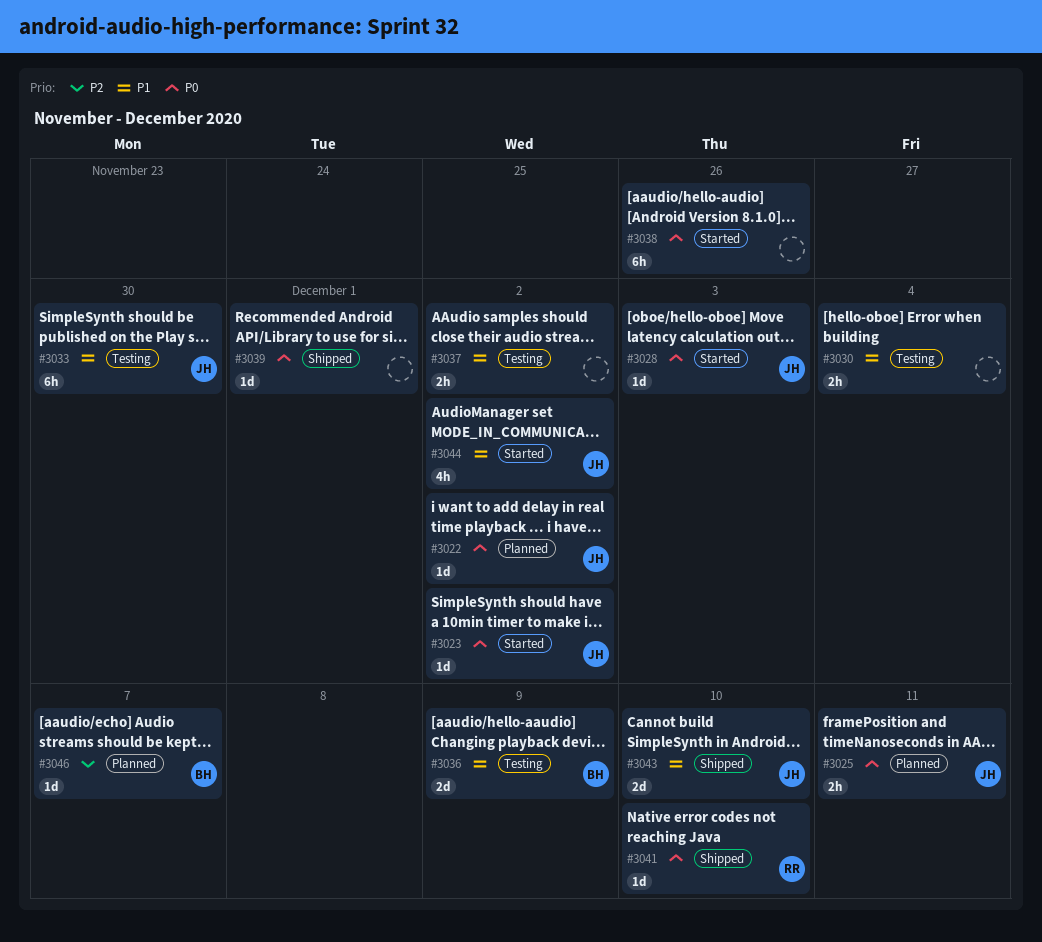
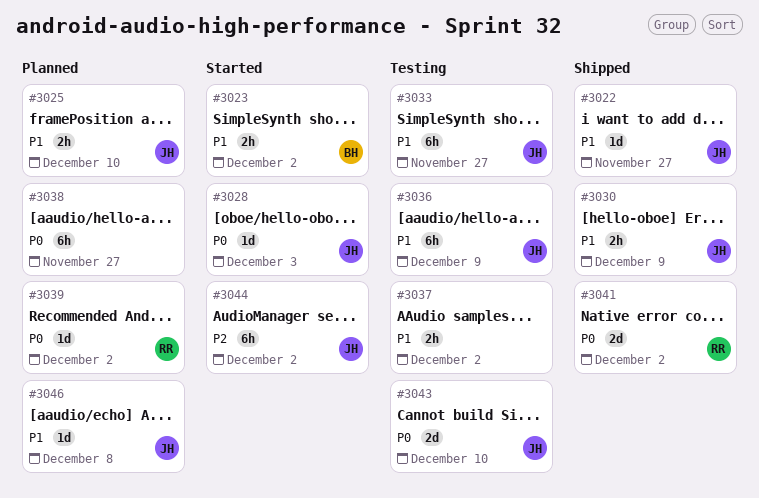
#3022, status: Planned -> Shipped
#3022, priority: P0 -> P1
#3022, due: Dec 2 -> Nov 27
#3023, owner: JH -> BH
#3023, priority: P0 -> P1
#3023, estimate: 1d -> 2h
#3025, priority: P0 -> P1
#3025, due: Dec 11 -> Dec 10
#3030, status: Testing -> Shipped
#3030, owner: none -> JH
#3030, due: Dec 4 -> Dec 9
#3033, due: Nov 30 -> Nov 27
#3036, owner: BH -> JH
#3036, estimate: 2d -> 6h
#3038, status: Started -> Planned
#3038, due: Nov 26 -> Nov 27
#3039, status: Shipped -> Planned
#3039, owner: none -> RR
#3039, due: Dec 1 -> Dec 2
#3041, estimate: 1d -> 2d
#3041, due: Dec 10 -> Dec 2
#3043, status: Shipped -> Testing
#3043, priority: P1 -> P0
#3044, priority: P1 -> P2
#3044, estimate: 4h -> 6h
#3046, owner: BH -> JH
#3046, priority: P2 -> P1
#3046, due: Dec 7 -> Dec 8

